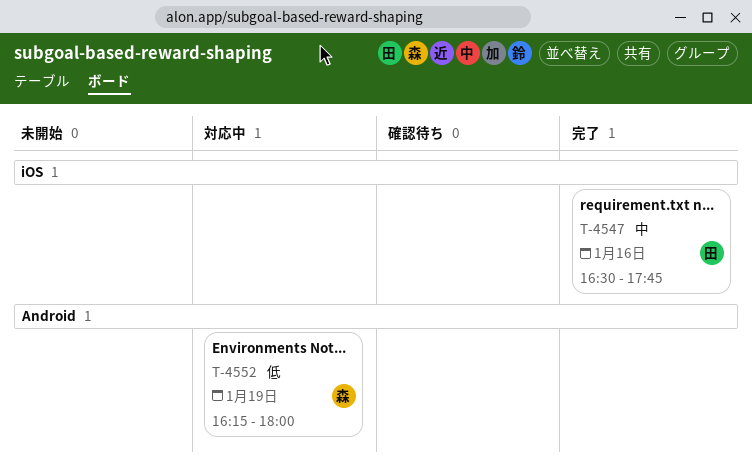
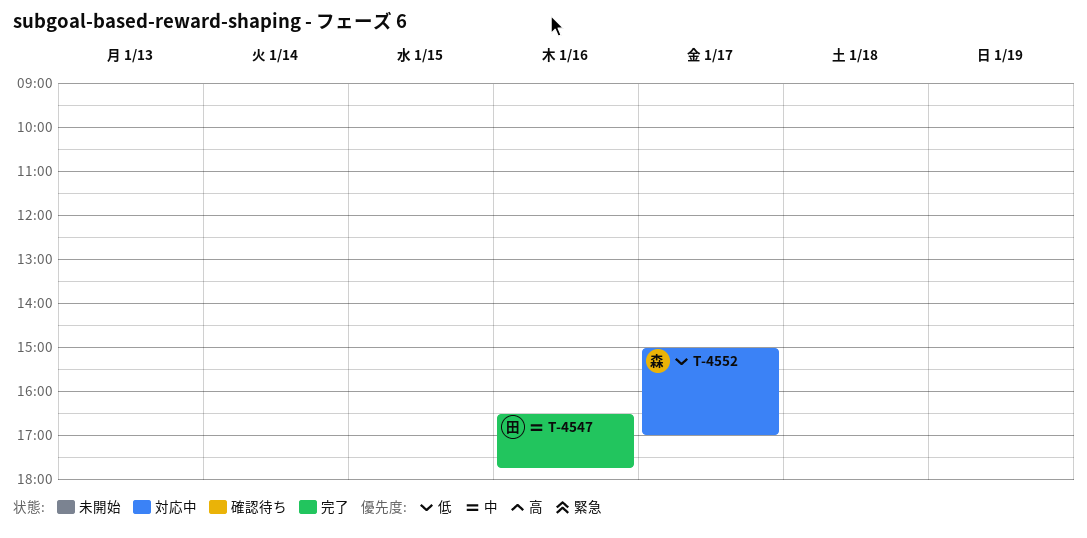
T-4552, day: Jan 19 -> Jan 17
T-4552, begins: 16:15 -> 15:00
T-4552, ends: 18:00 -> 17:00

